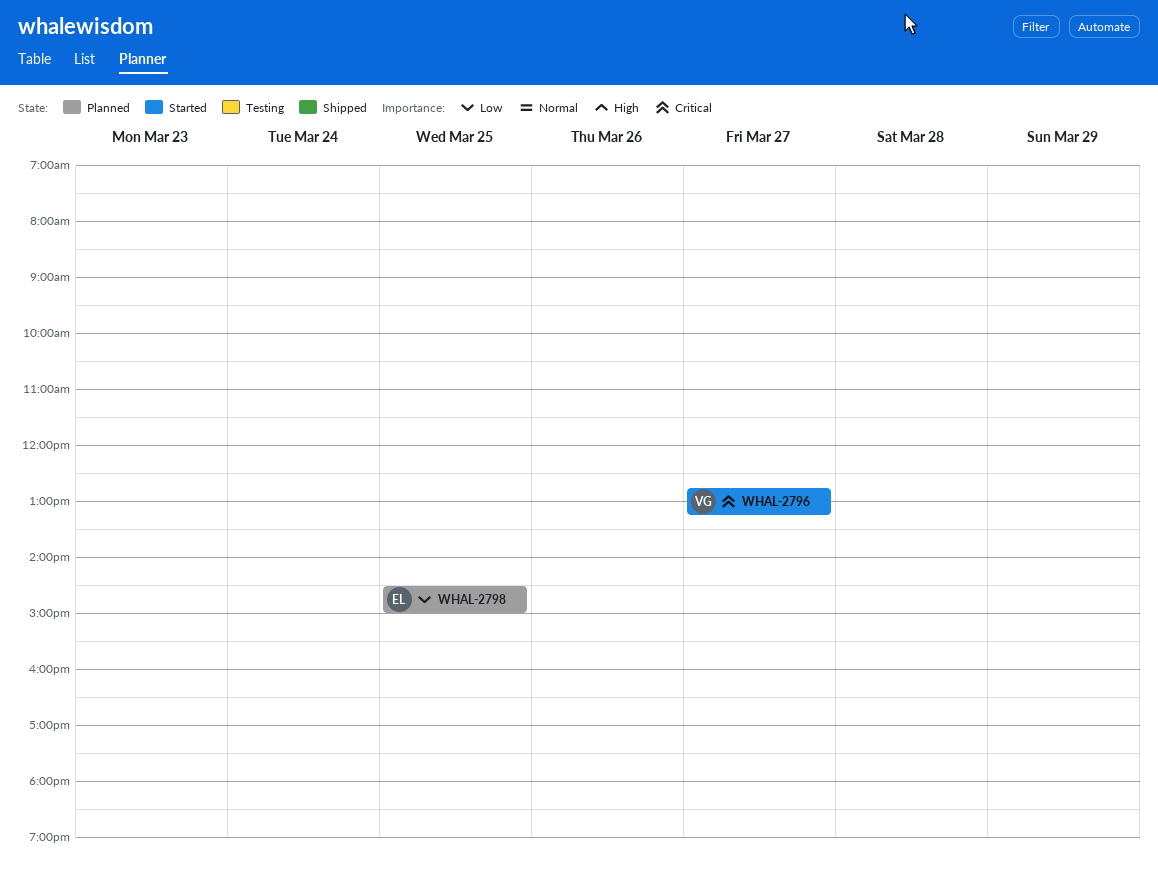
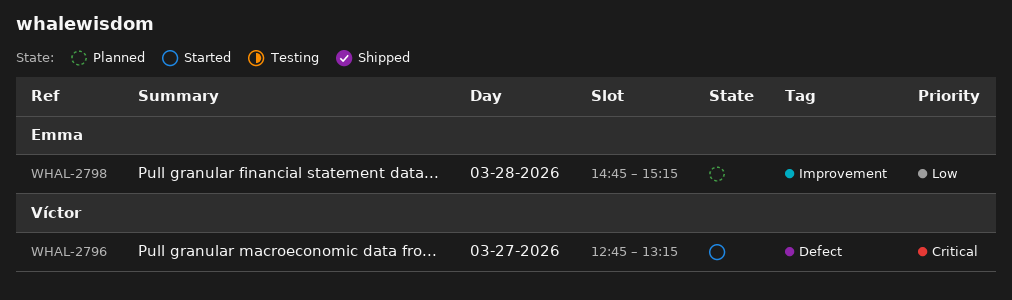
WHAL-2798, day: Mar 25 -> Mar 28
WHAL-2798, begins: 14:30 -> 14:45
WHAL-2798, ends: 15:00 -> 15:15

